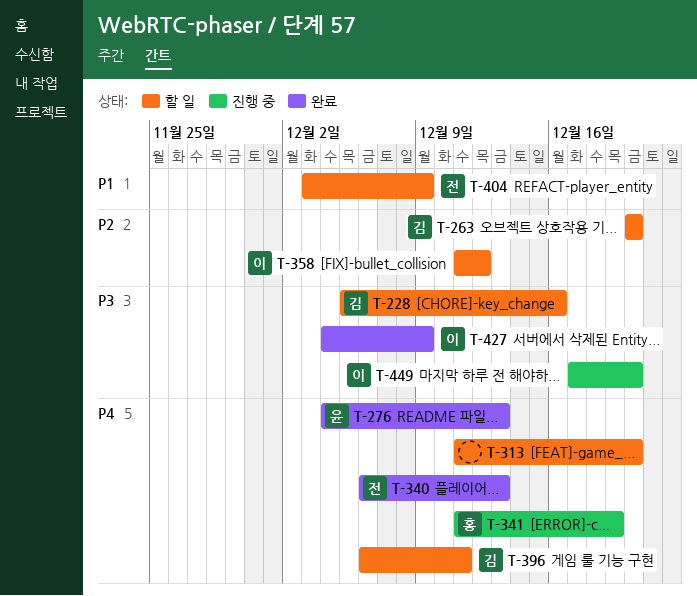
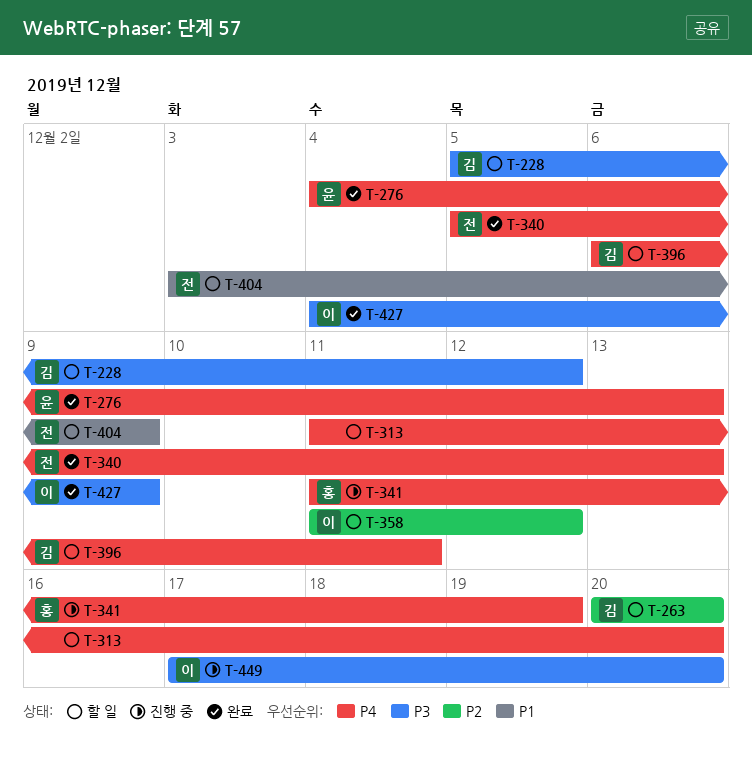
T-228, due: Dec 16 -> Dec 12
T-340, start: Dec 6 -> Dec 5

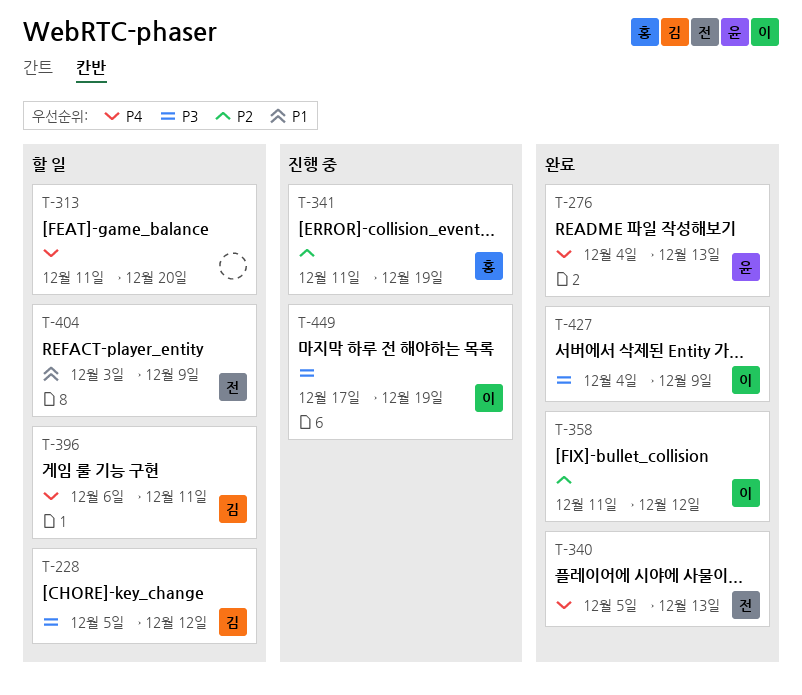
T-263: present -> none
T-341, priority: P4 -> P2
T-358, status: 할 일 -> 완료
T-449, due: Dec 20 -> Dec 19

